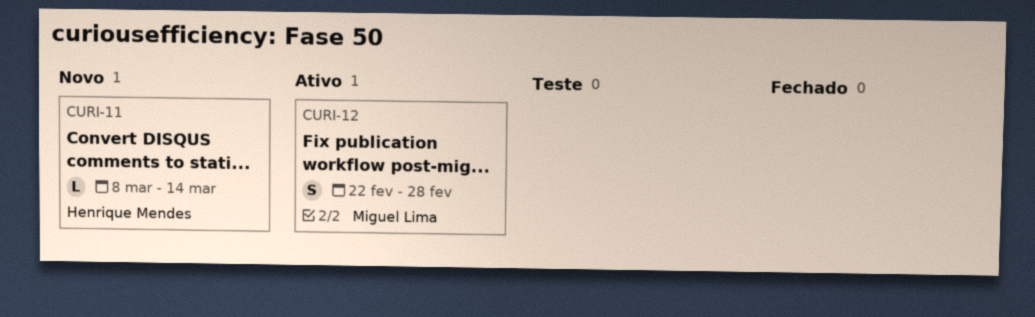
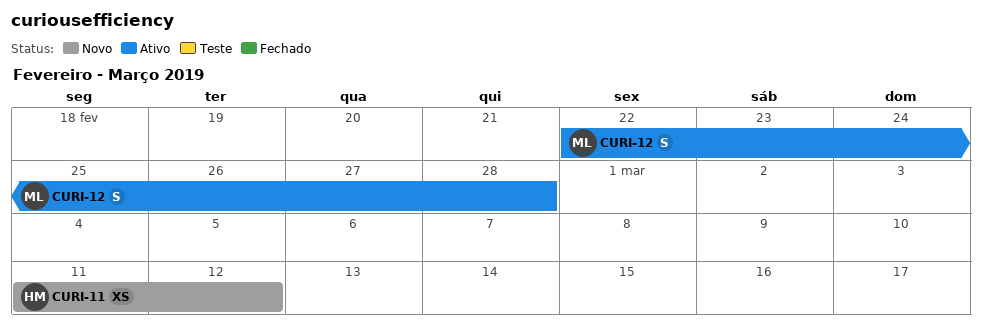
CURI-11, estimate: L -> XS
CURI-11, start: Mar 8 -> Mar 11
CURI-11, due: Mar 14 -> Mar 12

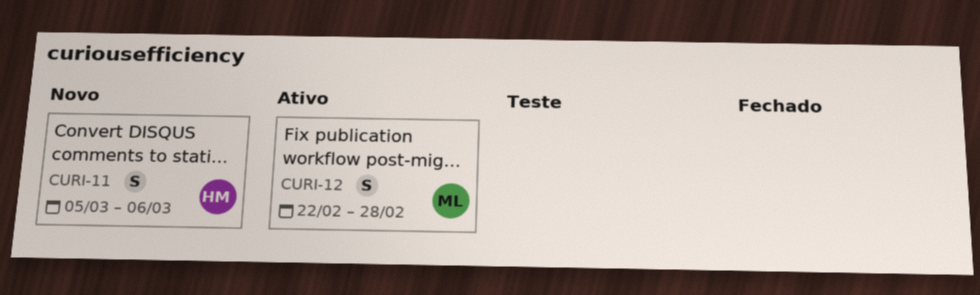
CURI-11, estimate: XS -> S
CURI-11, start: Mar 11 -> Mar 5
CURI-11, due: Mar 12 -> Mar 6

